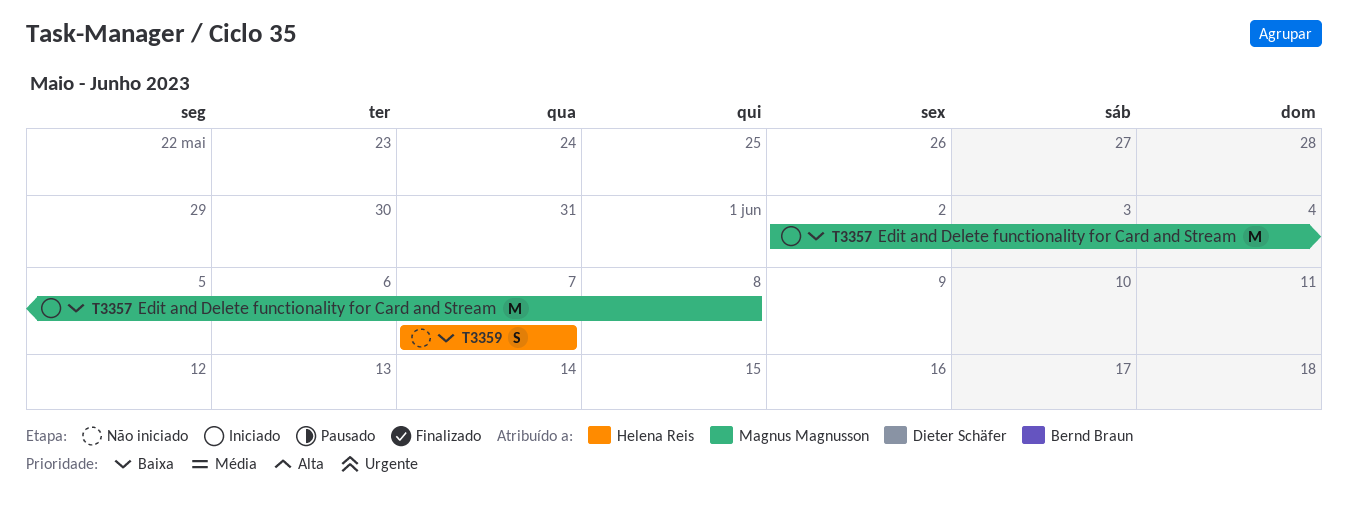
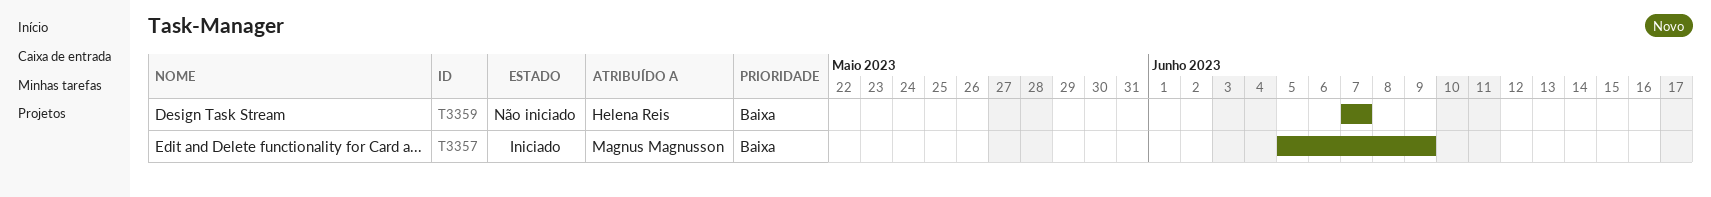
T3357, start: Jun 2 -> Jun 5
T3357, due: Jun 8 -> Jun 9

